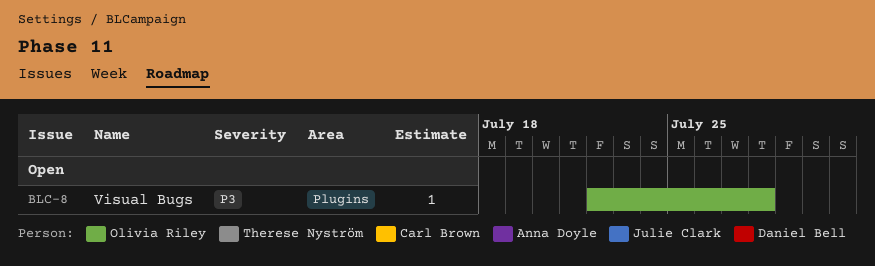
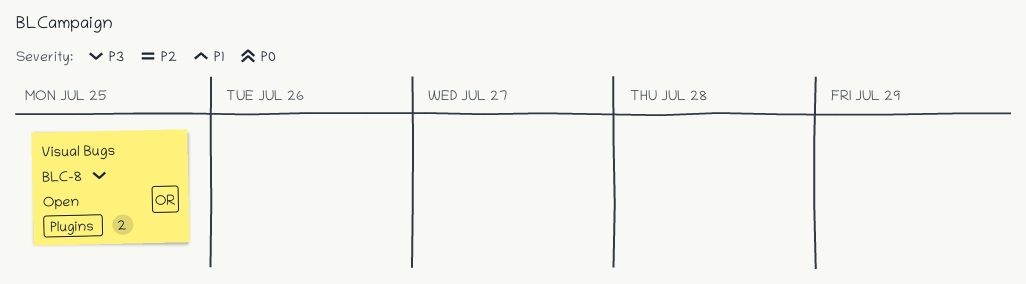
BLC-8, estimate: 1 -> 2
BLC-8, due: Jul 28 -> Jul 25

